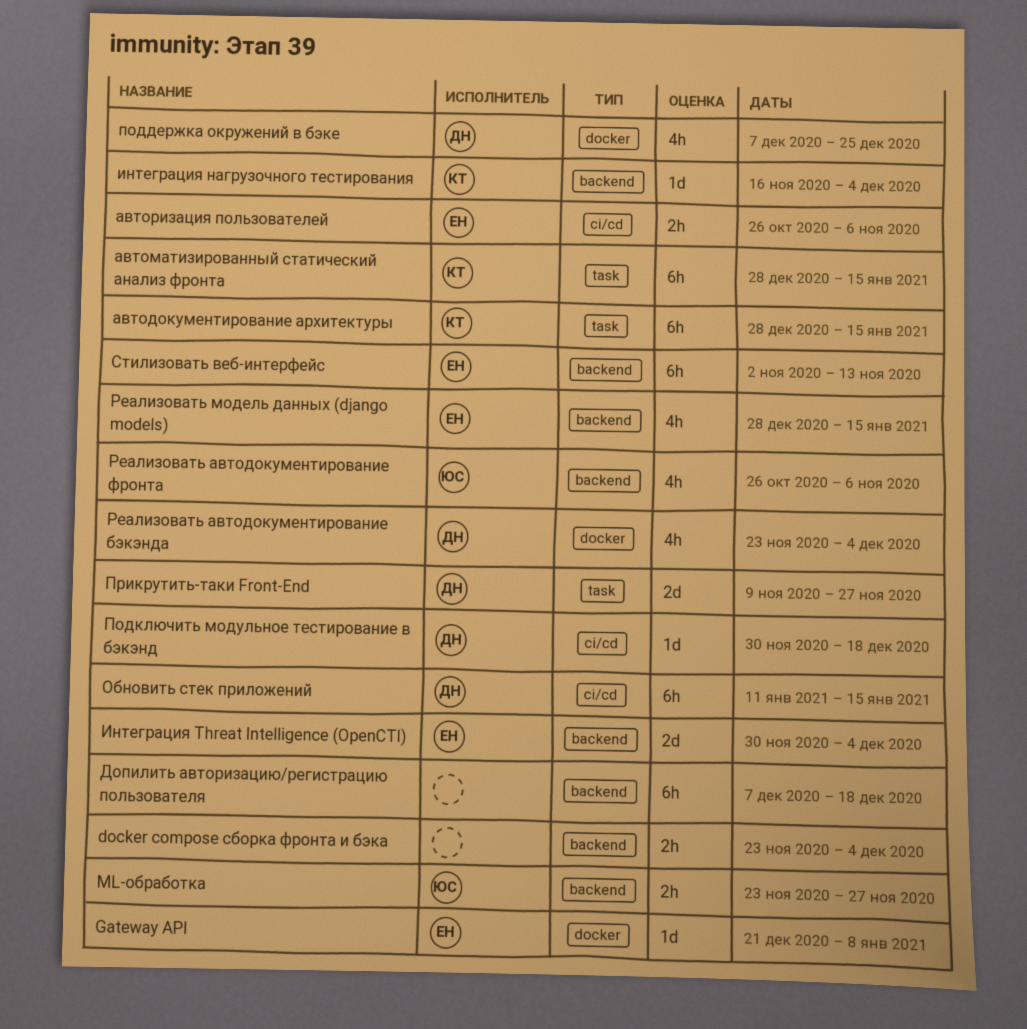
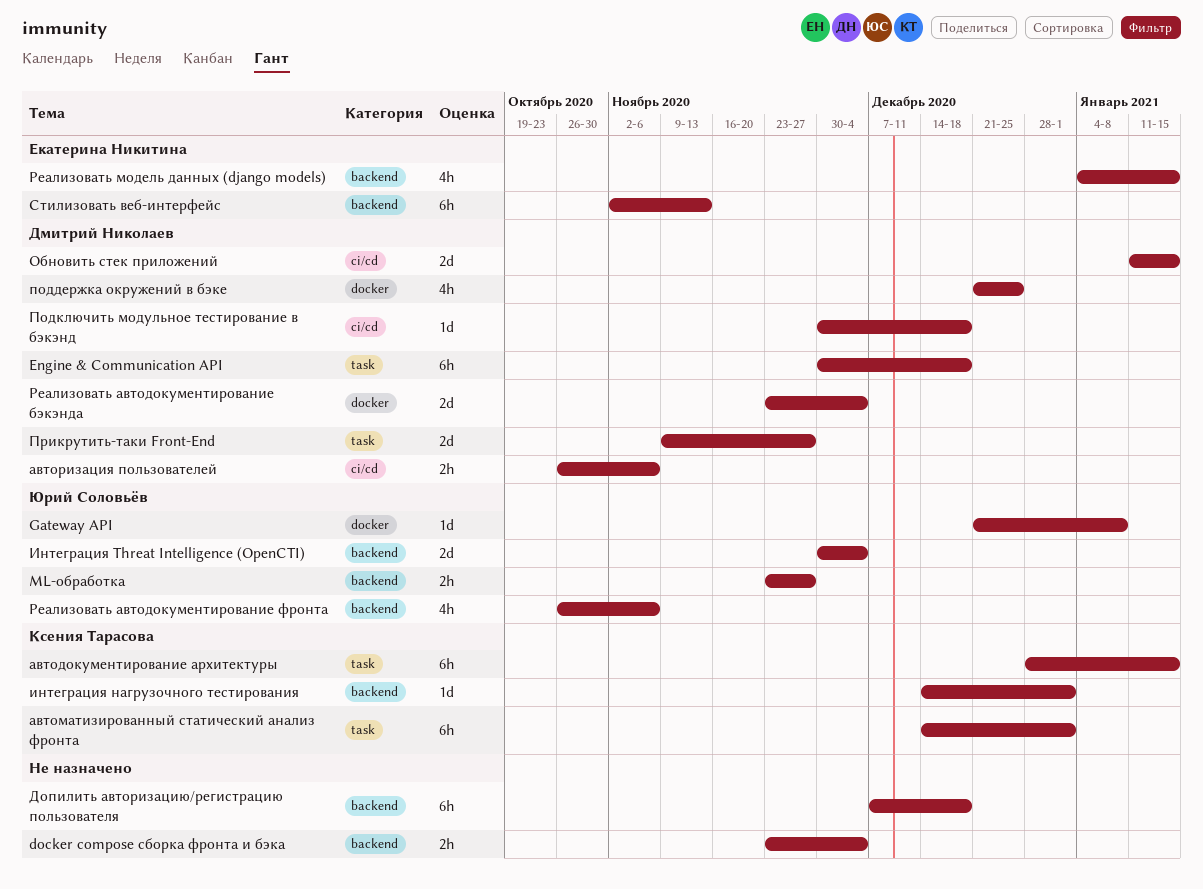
Engine & Communication API: none -> present
Gateway API, owner: Екатерина Никитина -> Юрий Соловьёв
автоматизированный статический анализ фронта, start: Dec 28 -> Dec 14
автоматизированный статический анализ фронта, due: Jan 15 -> Jan 1
авторизация пользователей, owner: Екатерина Никитина -> Дмитрий Николаев
Интеграция Threat Intelligence (OpenCTI), owner: Екатерина Никитина -> Юрий Соловьёв
интеграция нагрузочного тестирования, start: Nov 16 -> Dec 14
интеграция нагрузочного тестирования, due: Dec 4 -> Jan 1
Обновить стек приложений, estimate: 6h -> 2d
поддержка окружений в бэке, start: Dec 7 -> Dec 21
Реализовать автодокументирование бэкэнда, estimate: 4h -> 2d
Реализовать модель данных (django models), start: Dec 28 -> Jan 4

